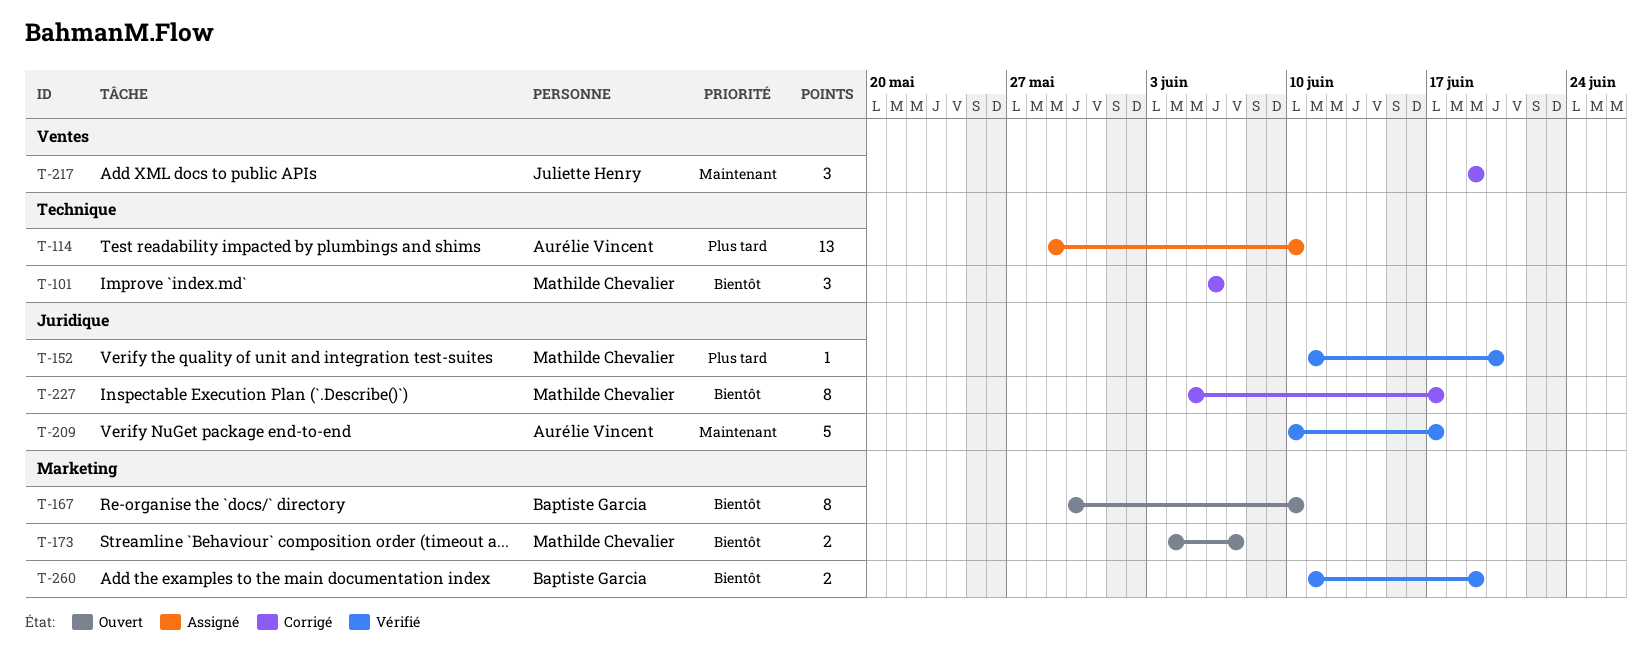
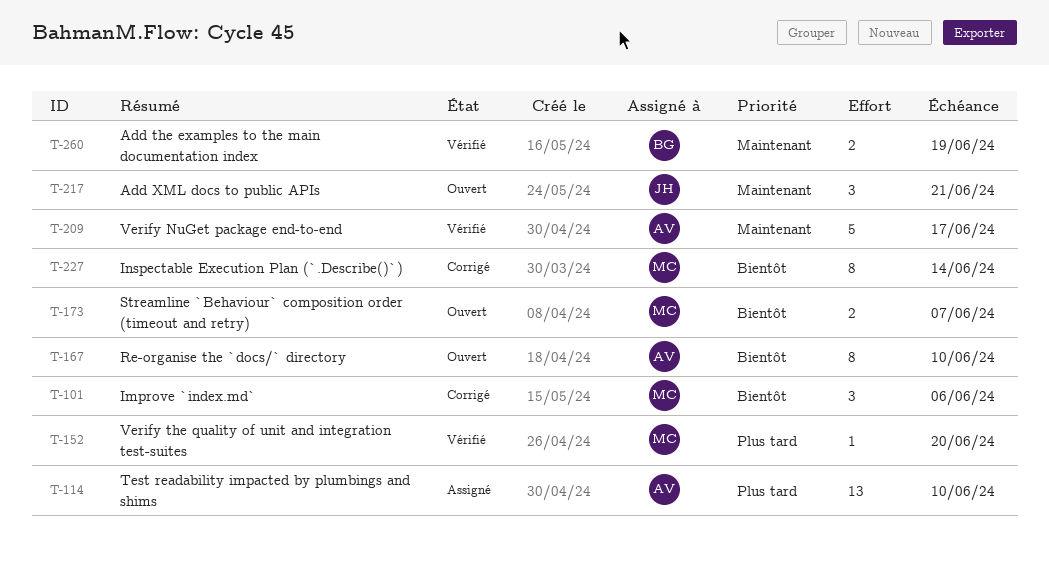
T-167, owner: Baptiste Garcia -> Aurélie Vincent
T-217, status: Corrigé -> Ouvert
T-217, due: Jun 19 -> Jun 21
T-227, due: Jun 17 -> Jun 14
T-260, priority: Bientôt -> Maintenant

